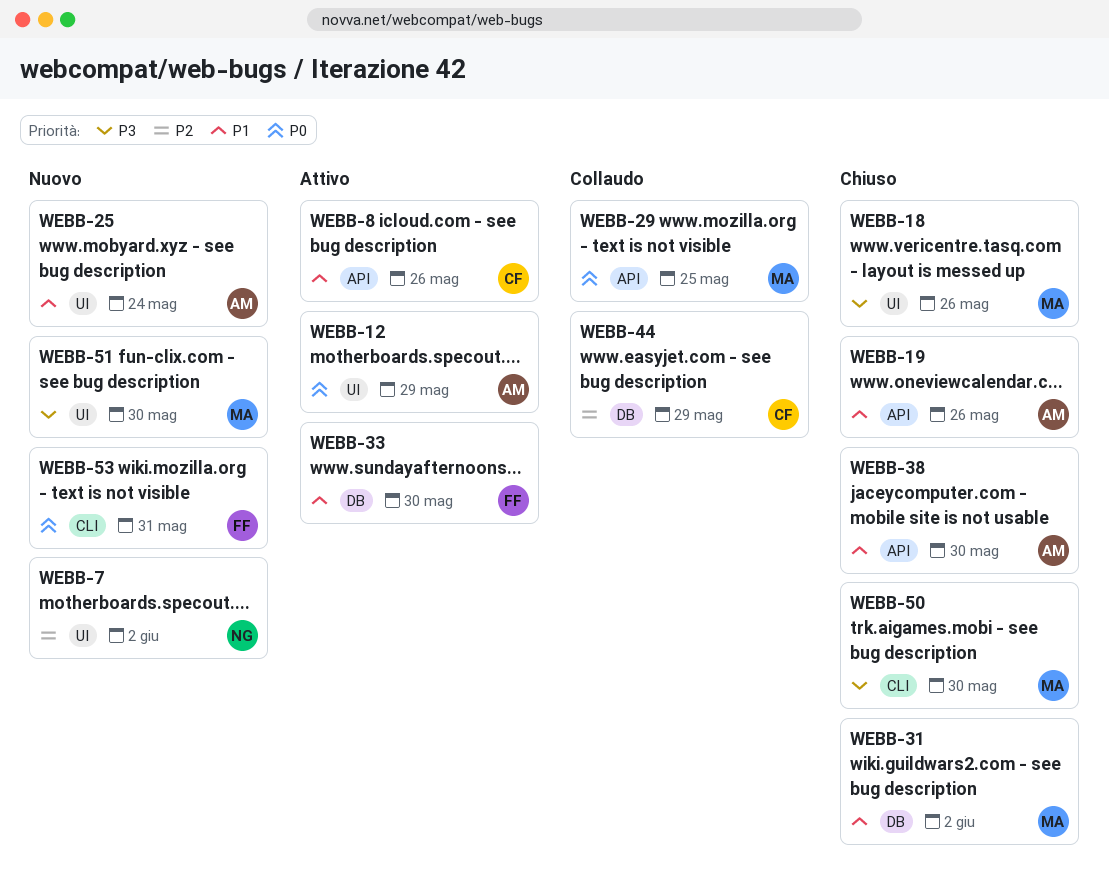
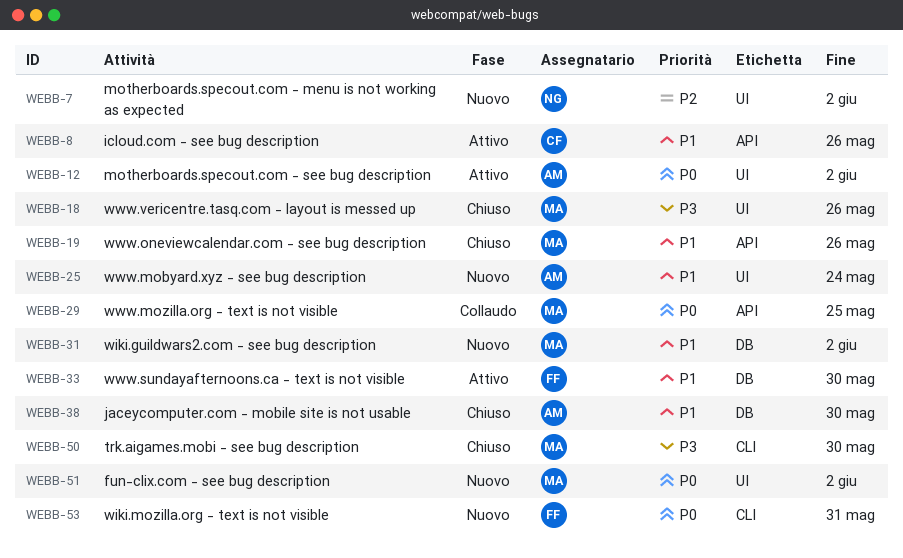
WEBB-12, due: May 29 -> Jun 2
WEBB-19, owner: AM -> MA
WEBB-31, status: Chiuso -> Nuovo
WEBB-38, label: API -> DB
WEBB-44: present -> none
WEBB-51, priority: P3 -> P0
WEBB-51, due: May 30 -> Jun 2

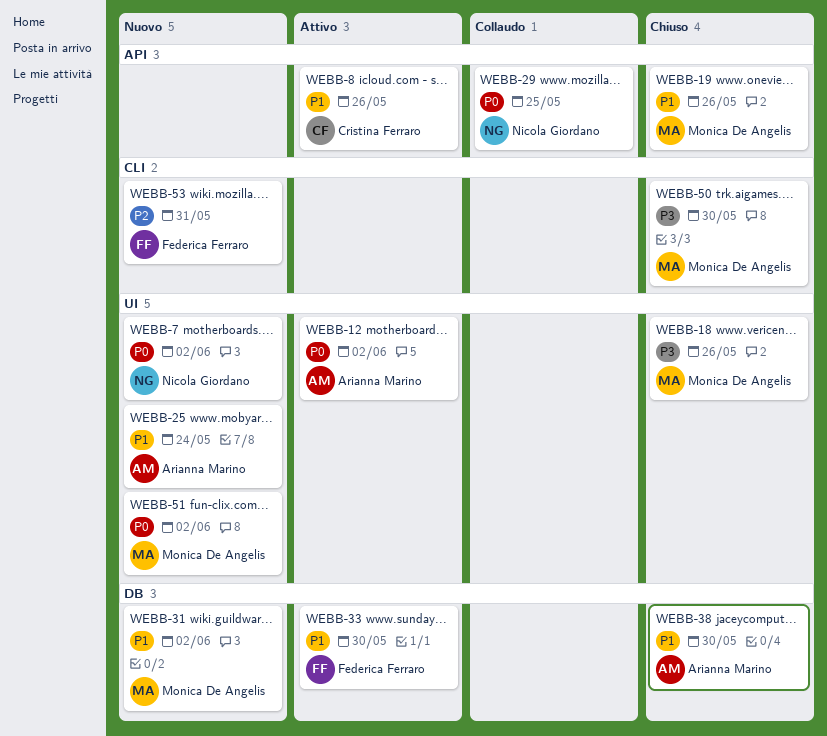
WEBB-7, priority: P2 -> P0
WEBB-29, owner: Monica De Angelis -> Nicola Giordano
WEBB-53, priority: P0 -> P2

